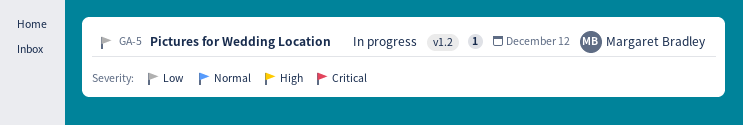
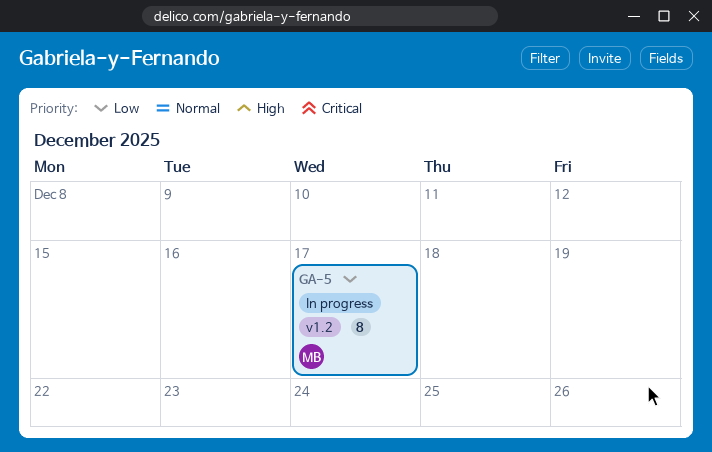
GA-5, estimate: 1 -> 8
GA-5, due: Dec 12 -> Dec 17

